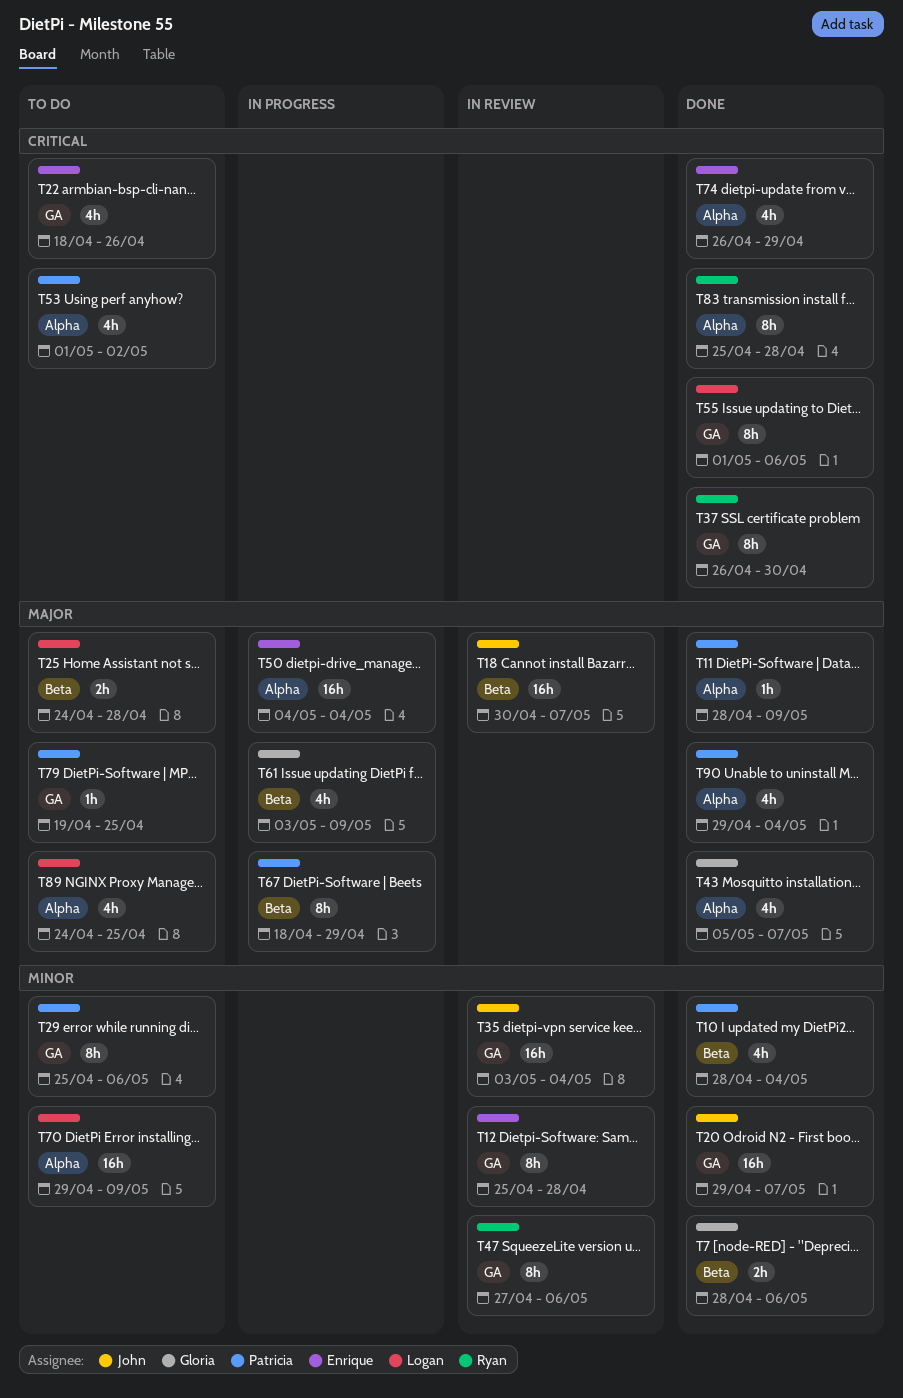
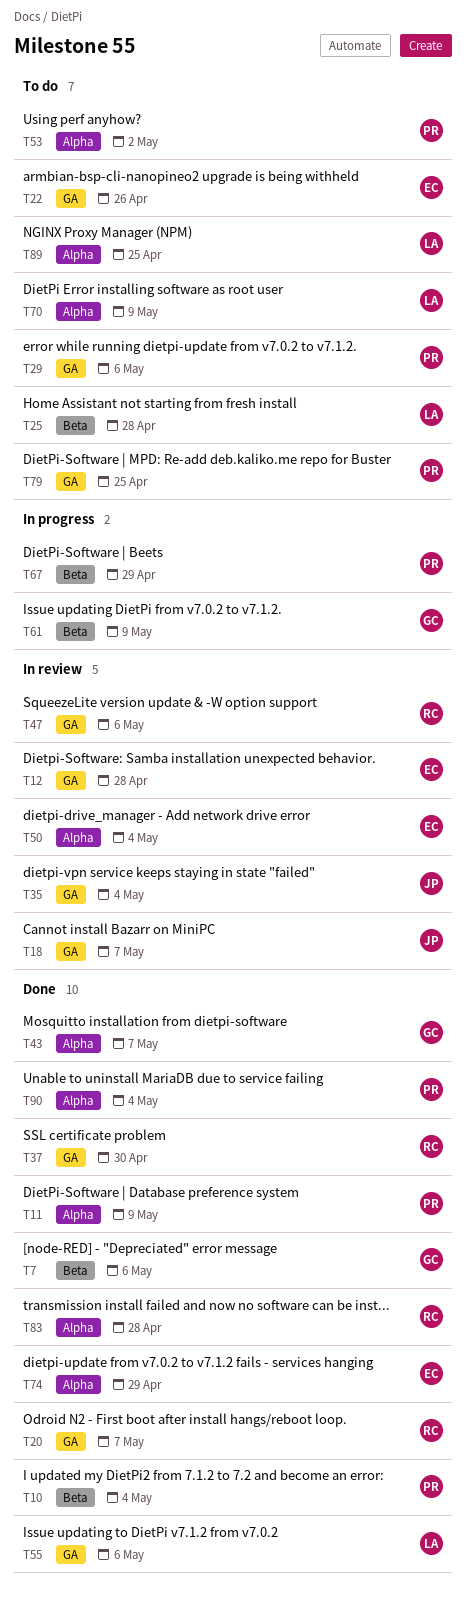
T18, label: Beta -> GA
T20, owner: John -> Ryan
T50, status: In progress -> In review

